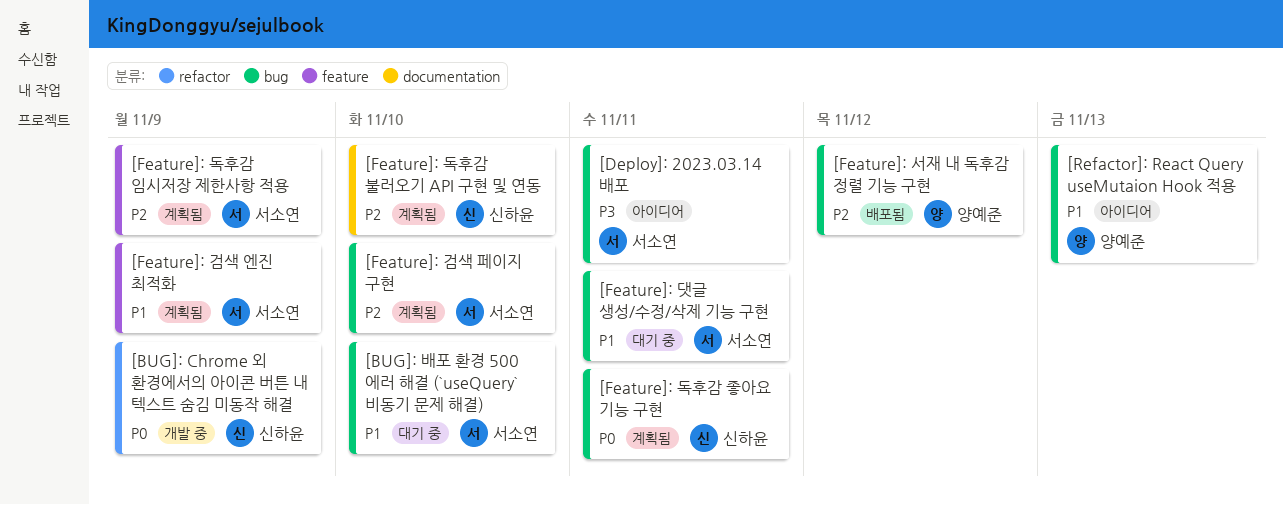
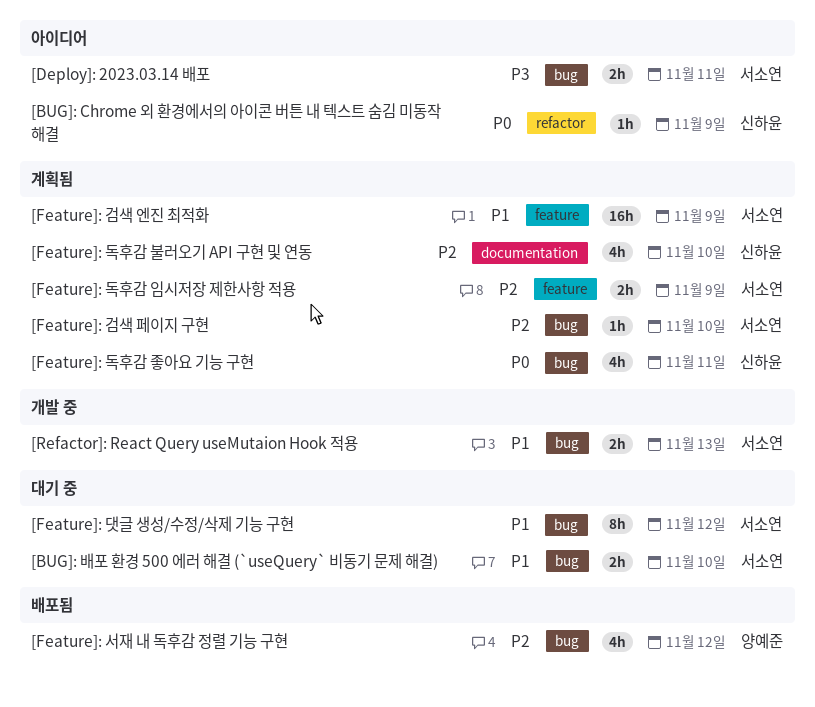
[BUG]: Chrome 외 환경에서의 아이콘 버튼 내 텍스트 숨김 미동작 해결, status: 개발 중 -> 아이디어
[Feature]: 댓글 생성/수정/삭제 기능 구현, due: Nov 11 -> Nov 12
[Refactor]: React Query useMutaion Hook 적용, status: 아이디어 -> 개발 중
[Refactor]: React Query useMutaion Hook 적용, owner: 양예준 -> 서소연

